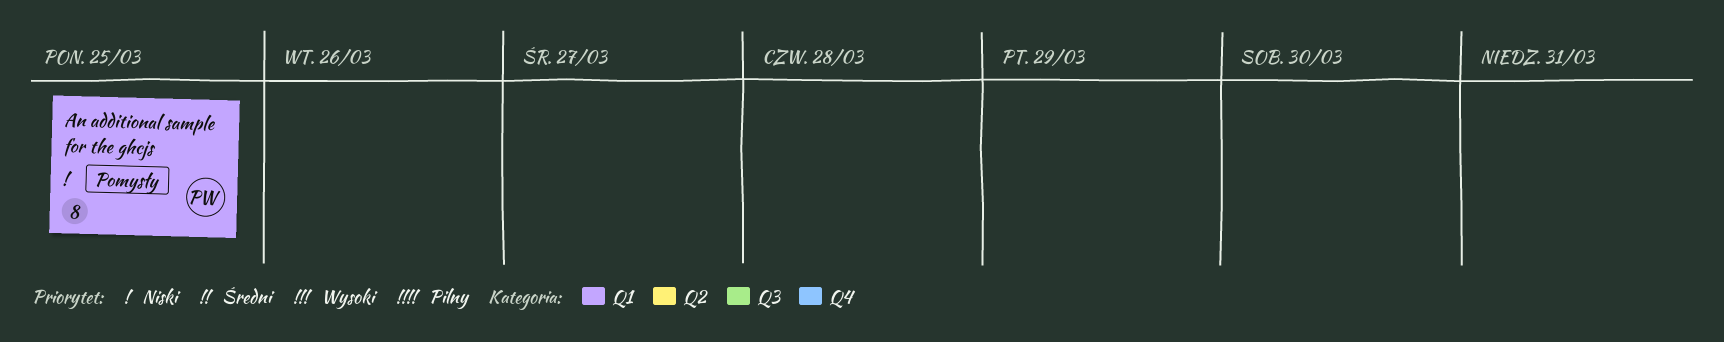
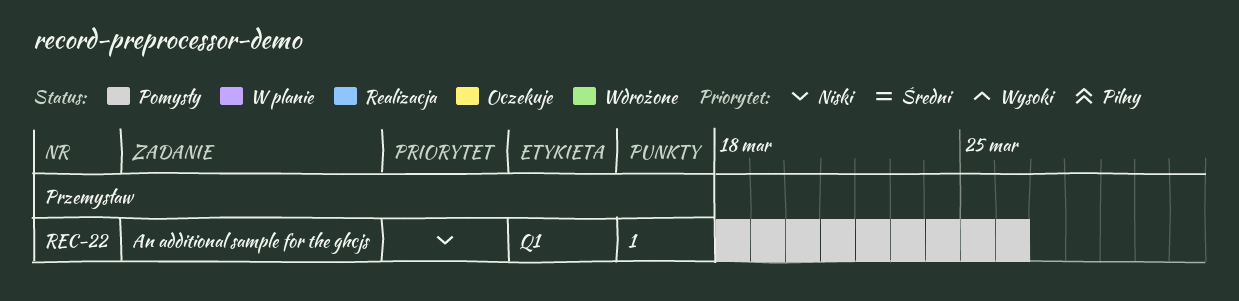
An additional sample for the ghcjs, estimate: 8 -> 1
An additional sample for the ghcjs, due: Mar 25 -> Mar 26

